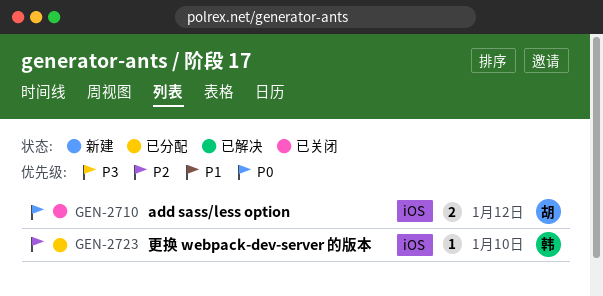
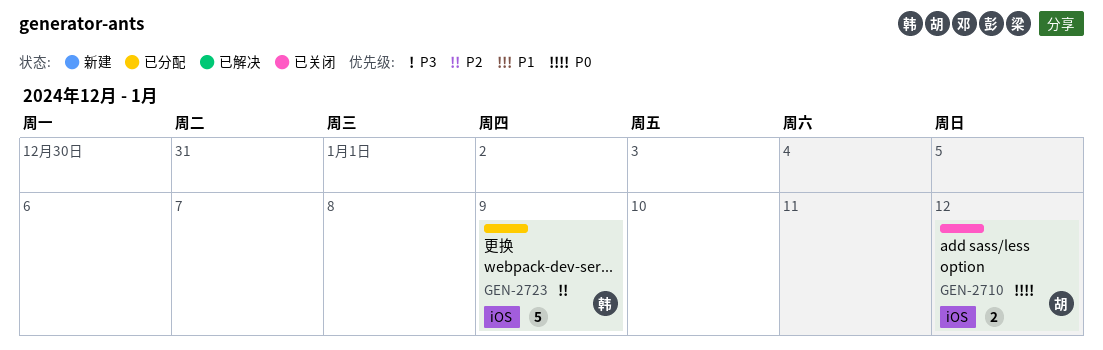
GEN-2723, estimate: 1 -> 5
GEN-2723, due: Jan 10 -> Jan 9

